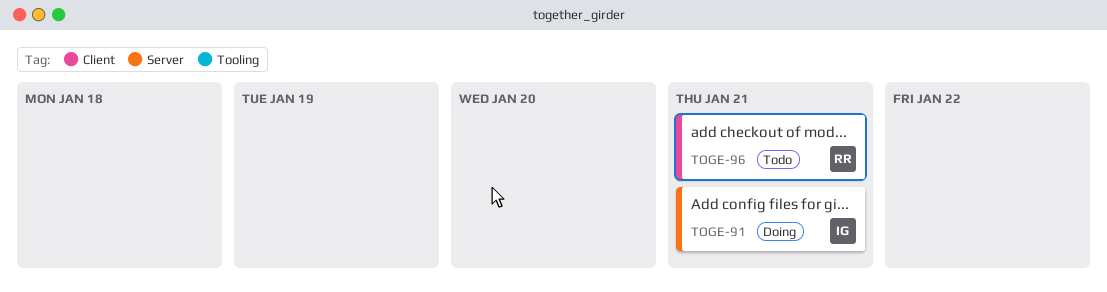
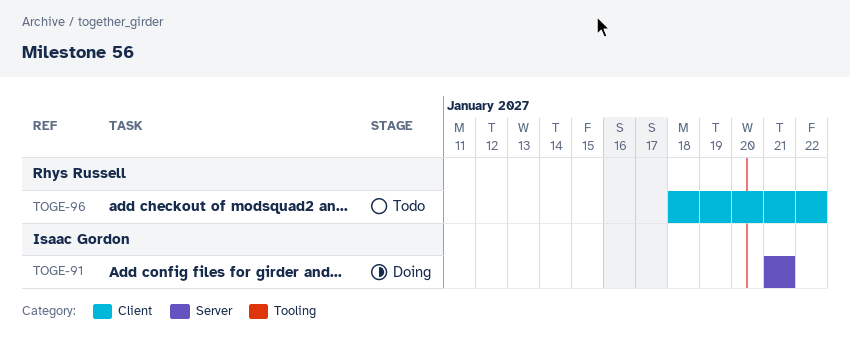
TOGE-96, due: Jan 21 -> Jan 22

